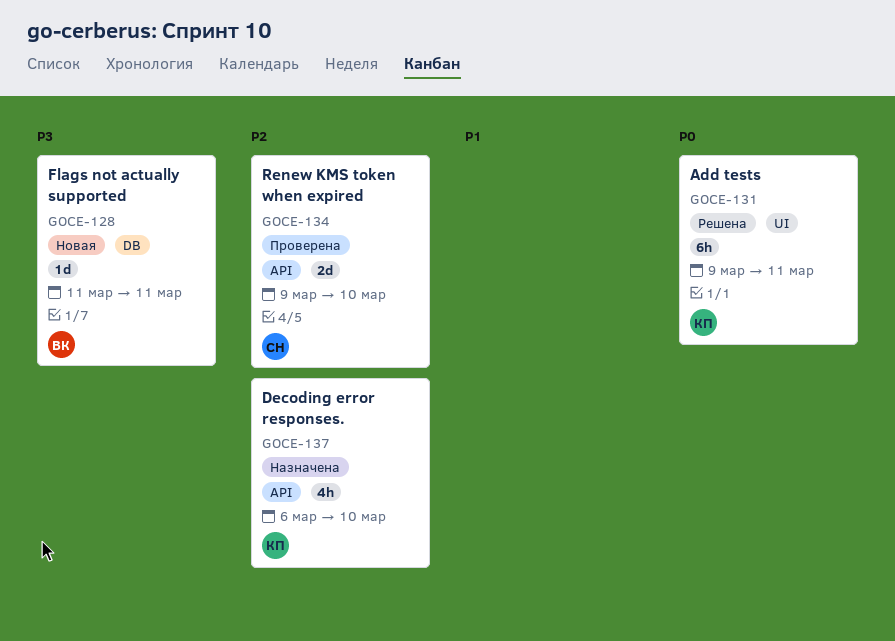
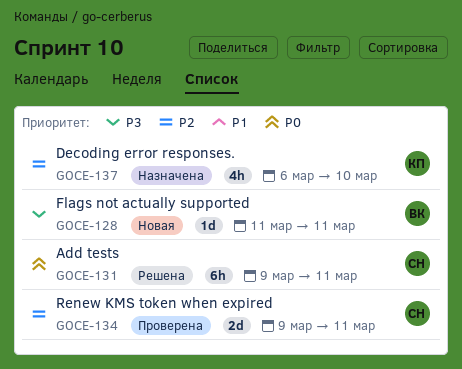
GOCE-131, owner: КП -> СН
GOCE-134, due: Mar 10 -> Mar 11

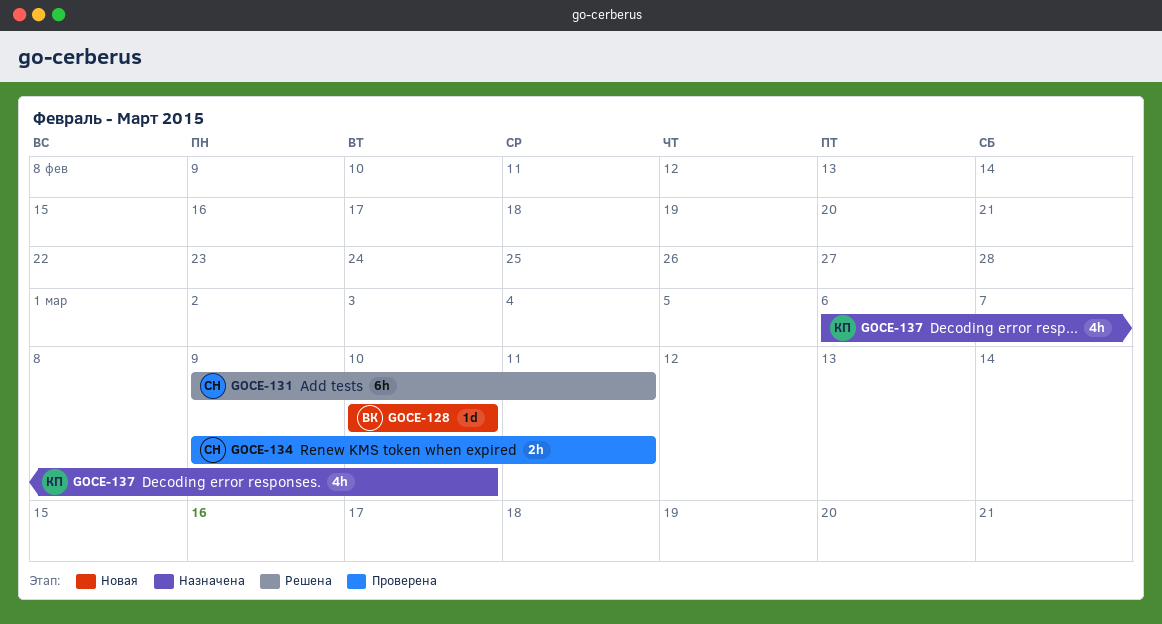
GOCE-128, start: Mar 11 -> Mar 10
GOCE-128, due: Mar 11 -> Mar 10
GOCE-134, estimate: 2d -> 2h

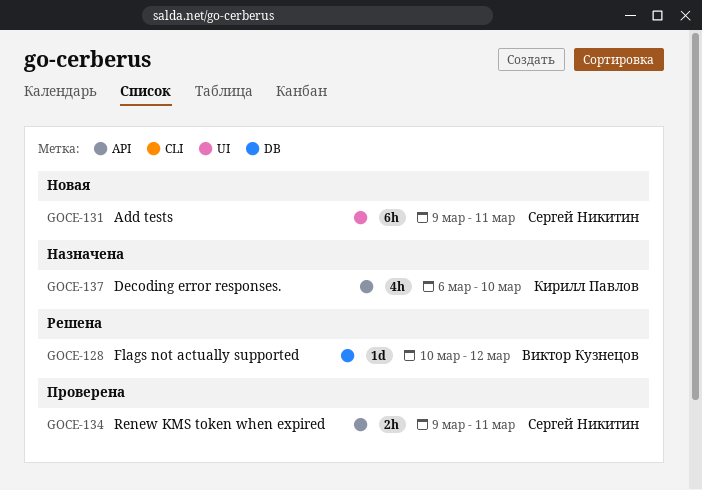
GOCE-128, status: Новая -> Решена
GOCE-128, due: Mar 10 -> Mar 12
GOCE-131, status: Решена -> Новая

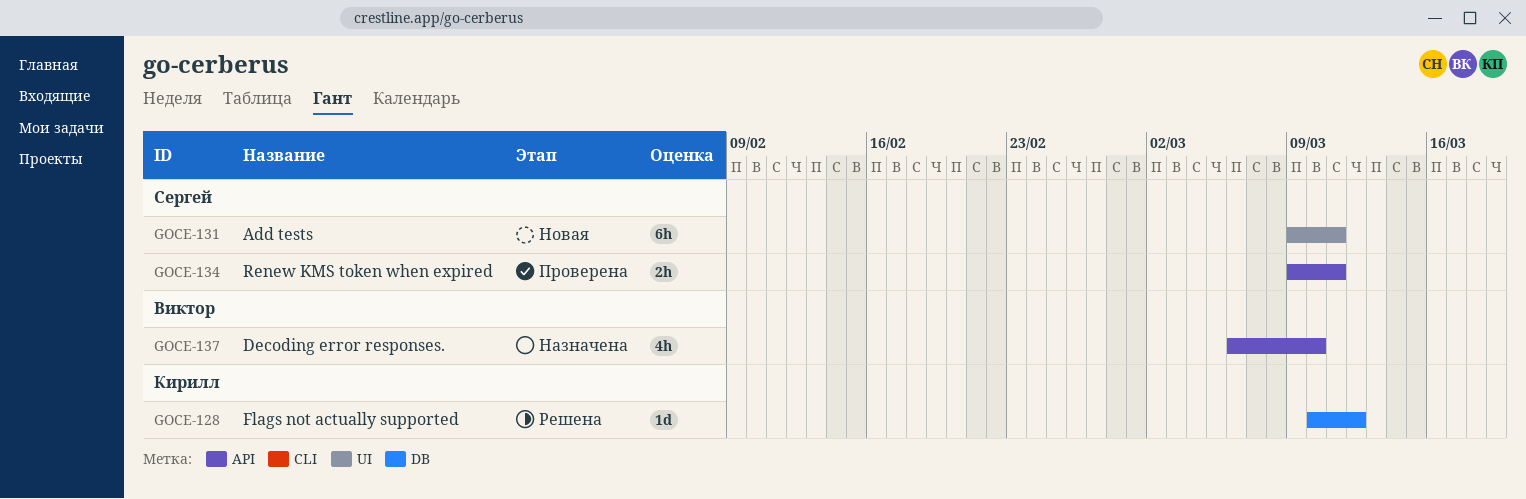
GOCE-128, owner: Виктор Кузнецов -> Кирилл Павлов
GOCE-137, owner: Кирилл Павлов -> Виктор Кузнецов

